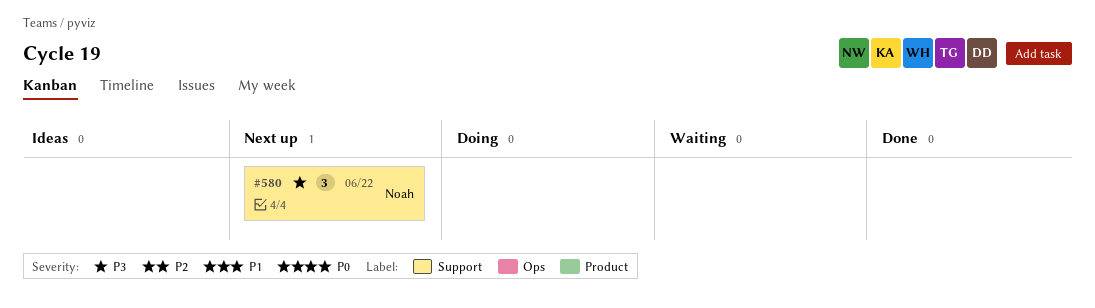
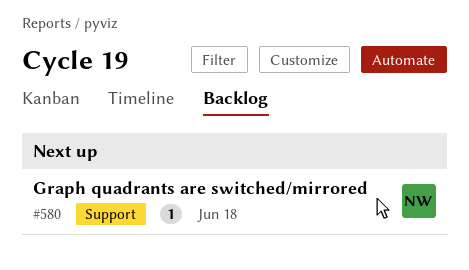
#580, estimate: 3 -> 1
#580, due: Jun 22 -> Jun 18

